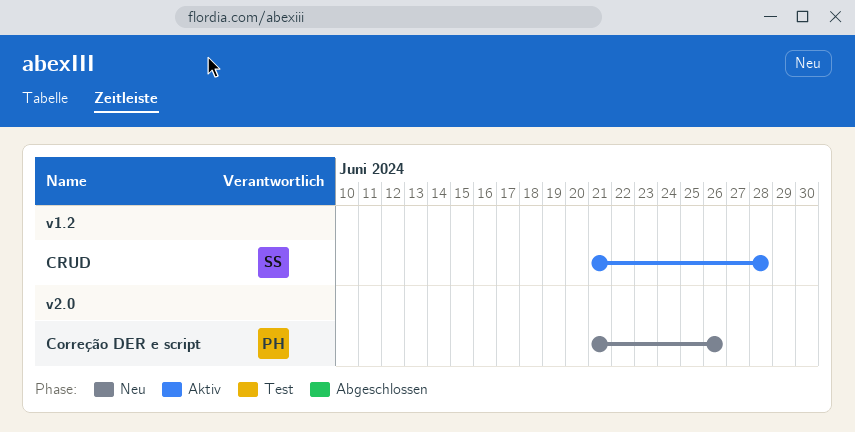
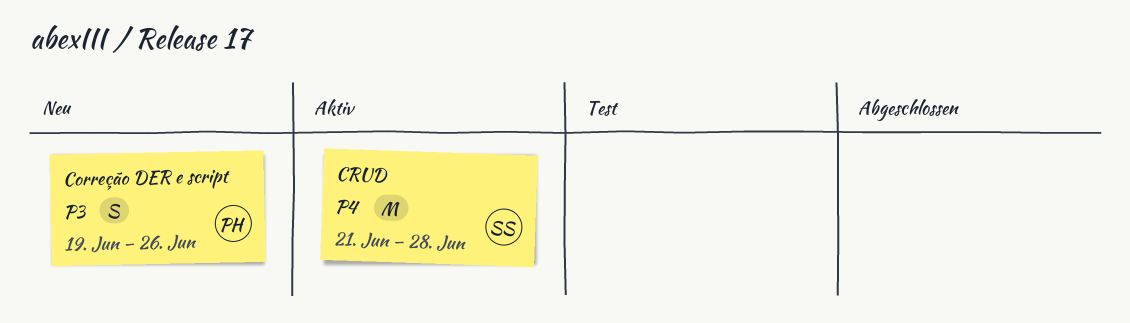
Correção DER e script, start: Jun 21 -> Jun 19

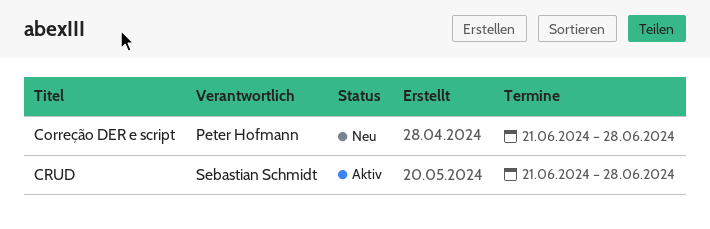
Correção DER e script, start: Jun 19 -> Jun 21
Correção DER e script, due: Jun 26 -> Jun 28

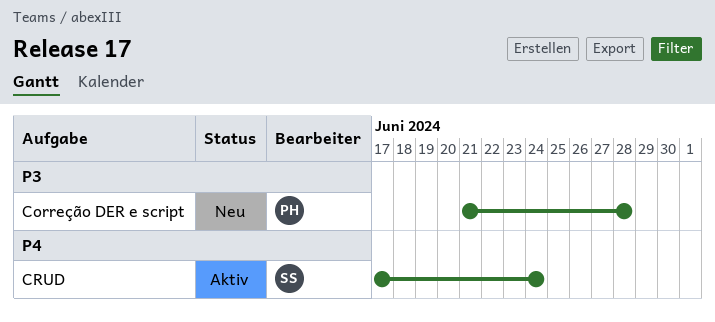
CRUD, start: Jun 21 -> Jun 17
CRUD, due: Jun 28 -> Jun 24

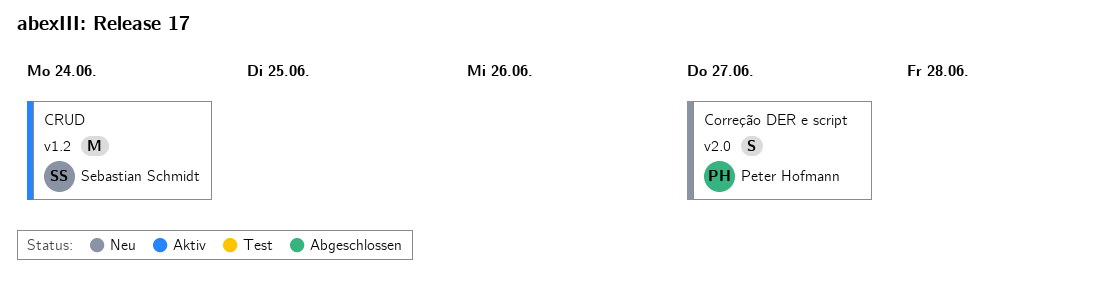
Correção DER e script, due: Jun 28 -> Jun 27

